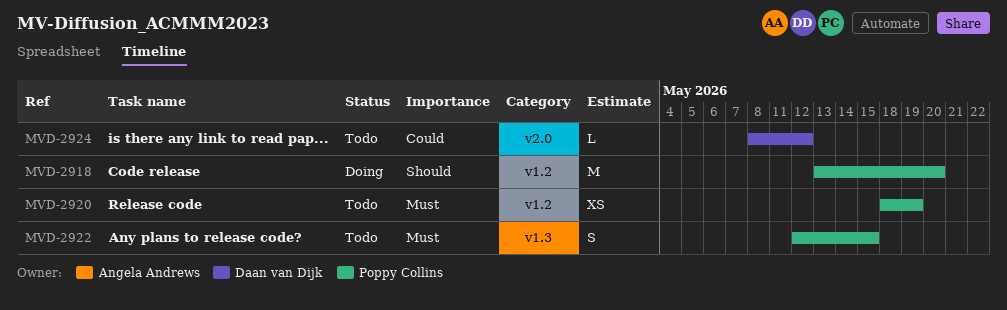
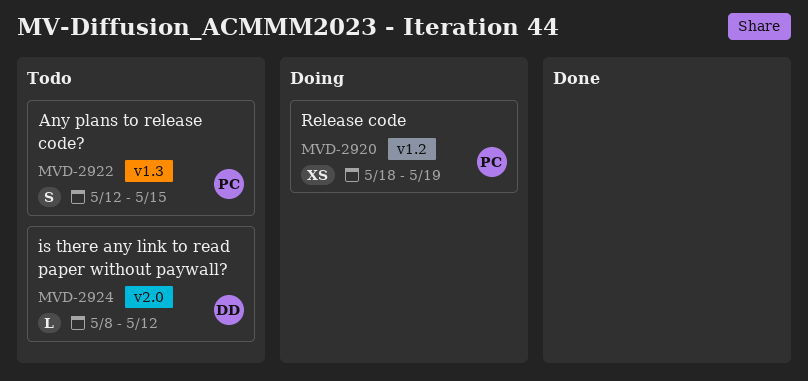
MVD-2918: present -> none
MVD-2920, status: Todo -> Doing

